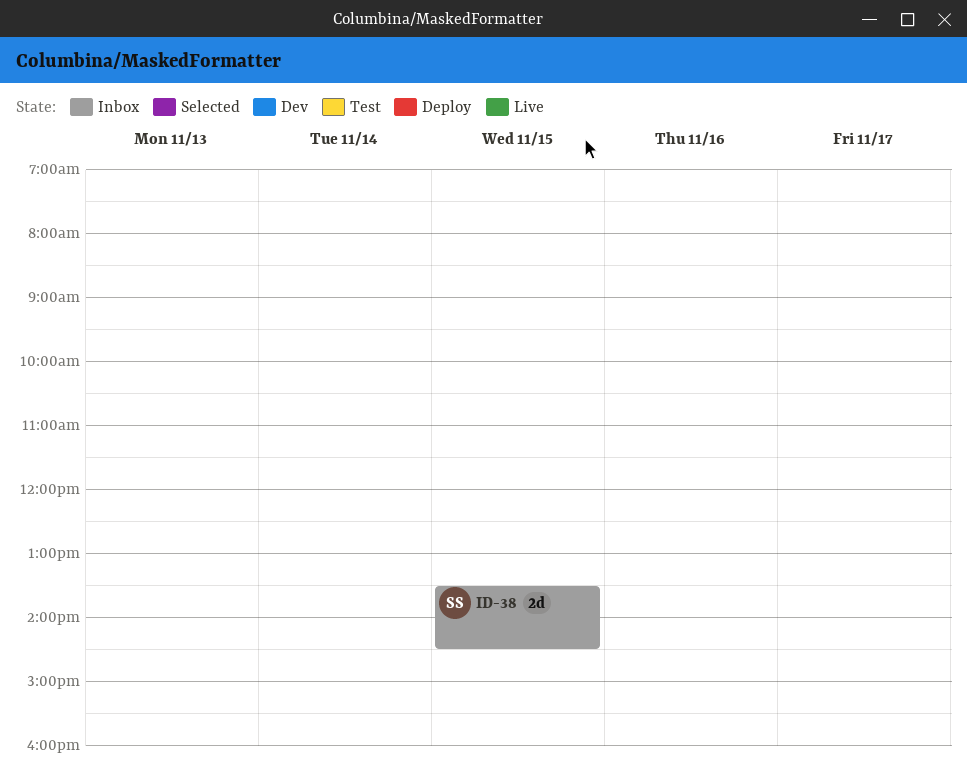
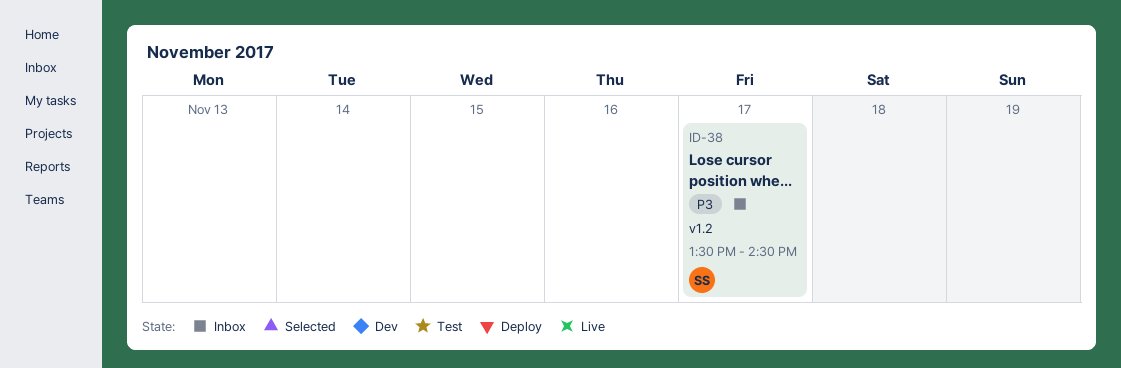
ID-38, day: Nov 15 -> Nov 17

